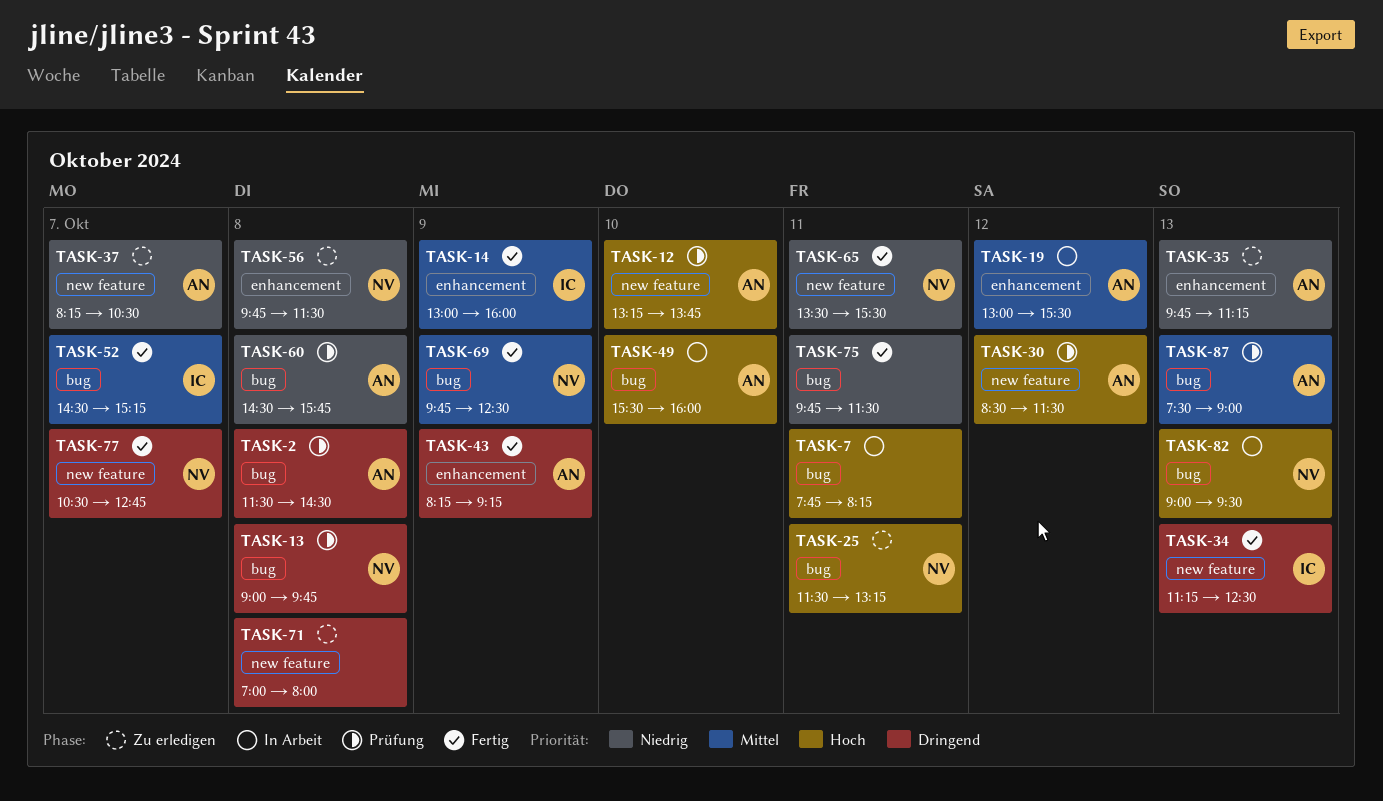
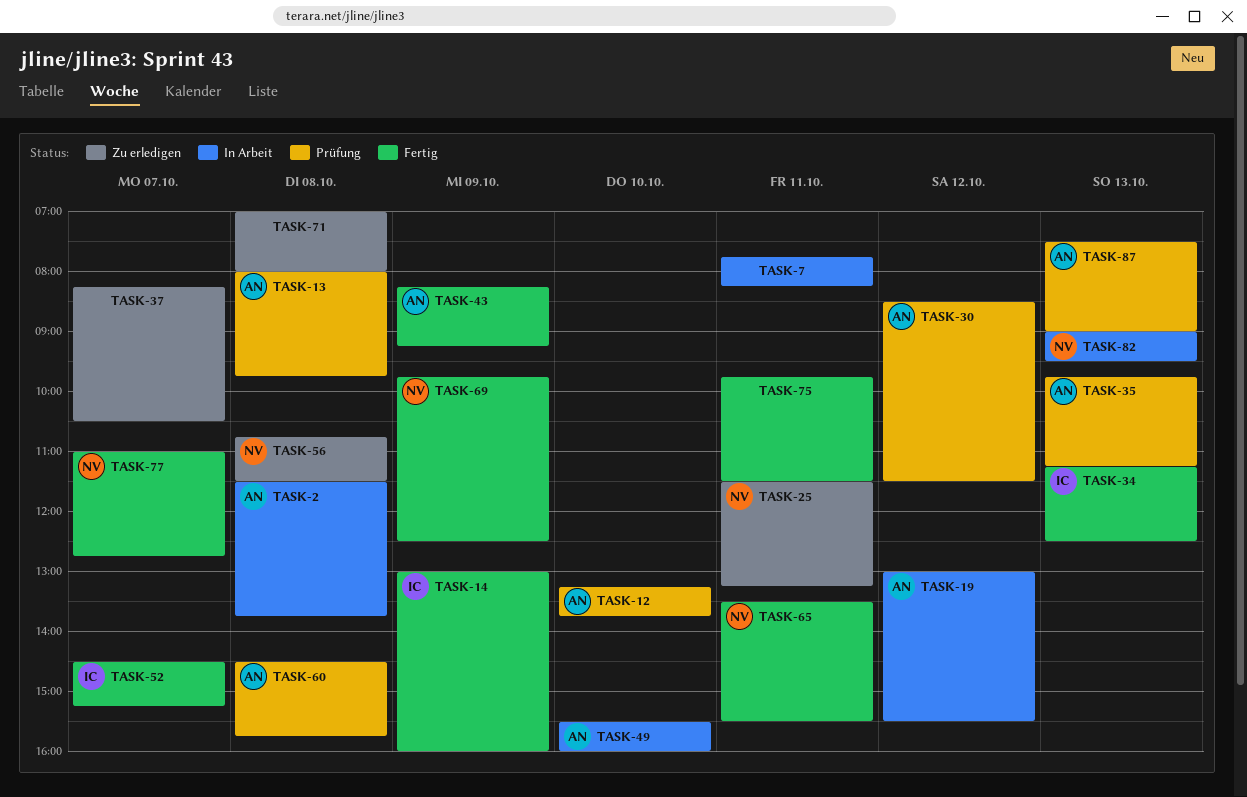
TASK-2, status: Prüfung -> In Arbeit
TASK-2, ends: 14:30 -> 13:45
TASK-13, owner: NV -> AN
TASK-13, begins: 09:00 -> 08:00
TASK-35, status: Zu erledigen -> Prüfung
TASK-37, owner: AN -> none
TASK-56, begins: 09:45 -> 10:45
TASK-77, begins: 10:30 -> 11:00

